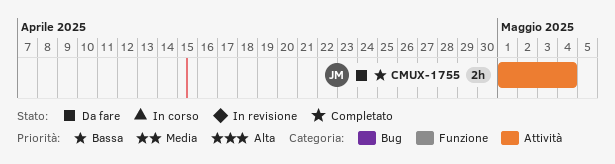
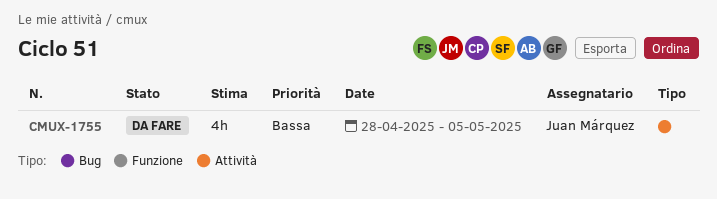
CMUX-1755, estimate: 2h -> 4h
CMUX-1755, start: May 1 -> Apr 28
CMUX-1755, due: May 4 -> May 5

